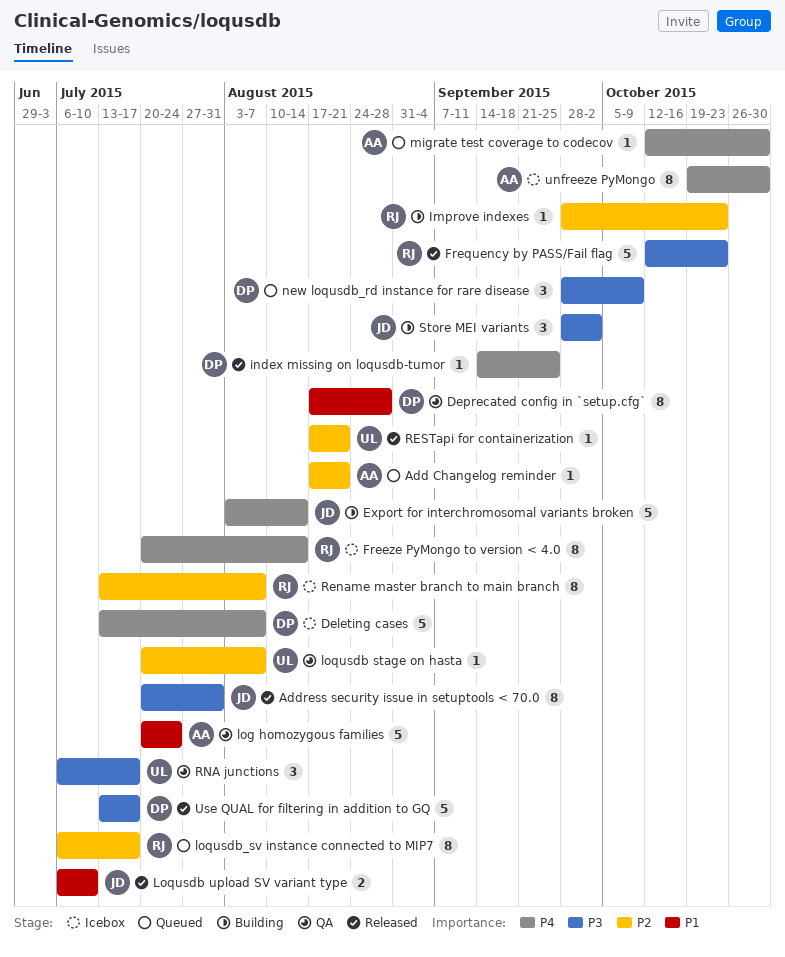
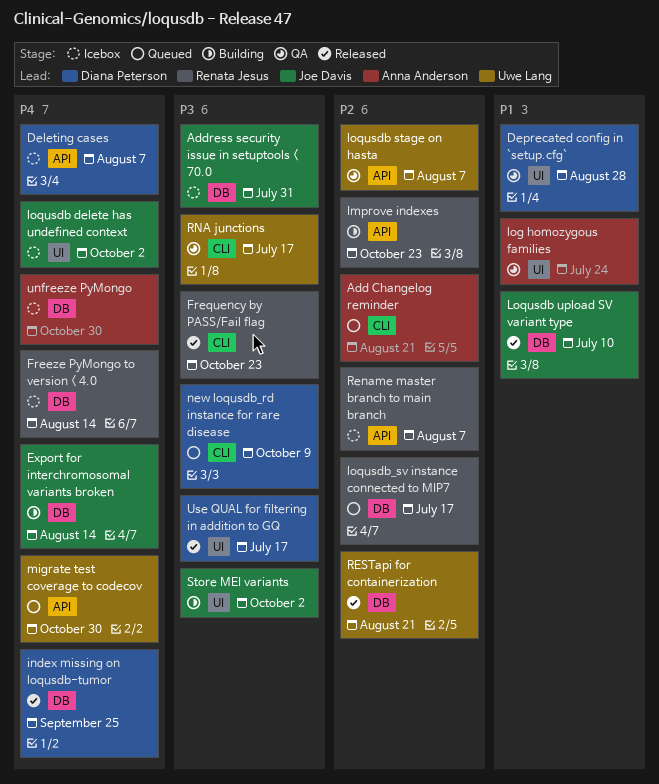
Address security issue in setuptools < 70.0, status: Released -> Icebox
loqusdb delete has undefined context: none -> present
migrate test coverage to codecov, owner: Anna Anderson -> Uwe Lang

